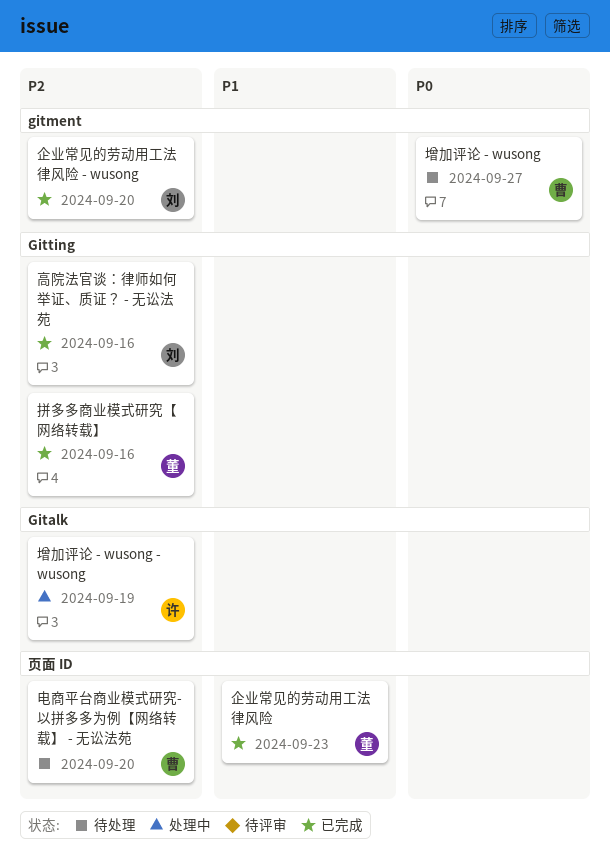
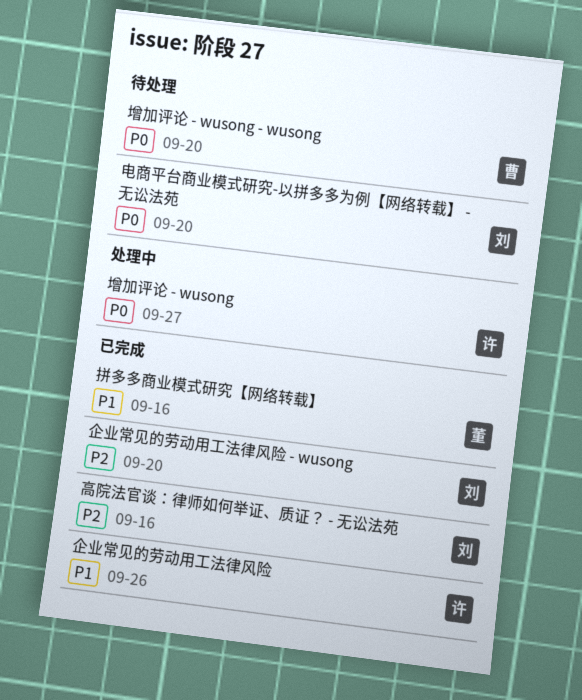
企业常见的劳动用工法律风险, owner: 董 -> 许
企业常见的劳动用工法律风险, due: Sep 23 -> Sep 26
增加评论 - wusong, status: 待处理 -> 处理中
增加评论 - wusong, owner: 曹 -> 许
增加评论 - wusong - wusong, status: 处理中 -> 待处理
增加评论 - wusong - wusong, owner: 许 -> 曹
增加评论 - wusong - wusong, priority: P2 -> P0
增加评论 - wusong - wusong, due: Sep 19 -> Sep 20
拼多多商业模式研究【网络转载】, priority: P2 -> P1
电商平台商业模式研究-以拼多多为例【网络转载】 - 无讼法苑, owner: 曹 -> 刘
电商平台商业模式研究-以拼多多为例【网络转载】 - 无讼法苑, priority: P2 -> P0

